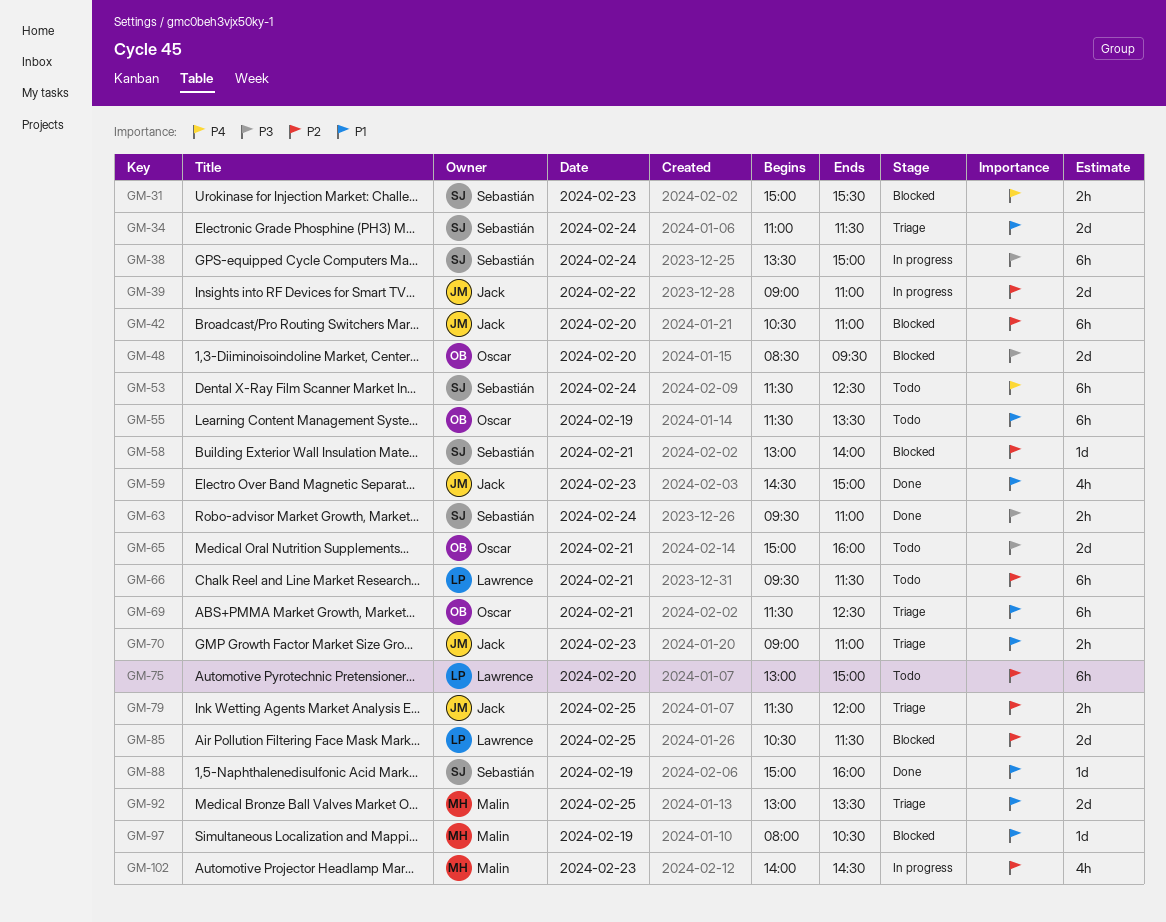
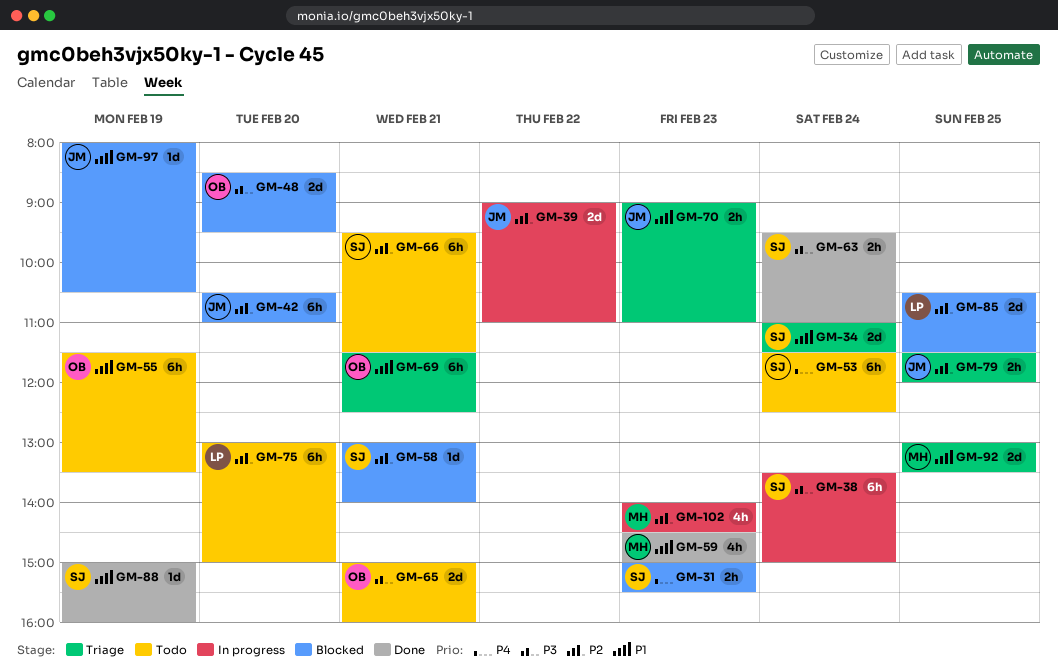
GM-59, owner: Jack -> Malin
GM-66, owner: Lawrence -> Sebastián
GM-97, owner: Malin -> Jack

